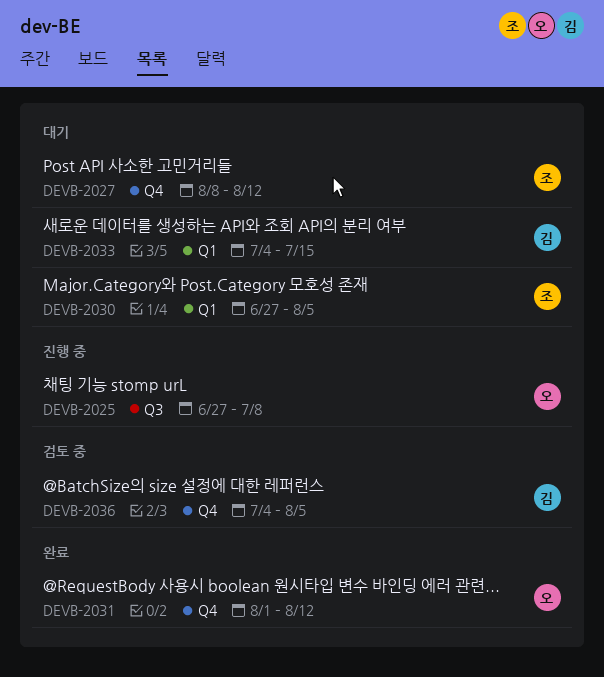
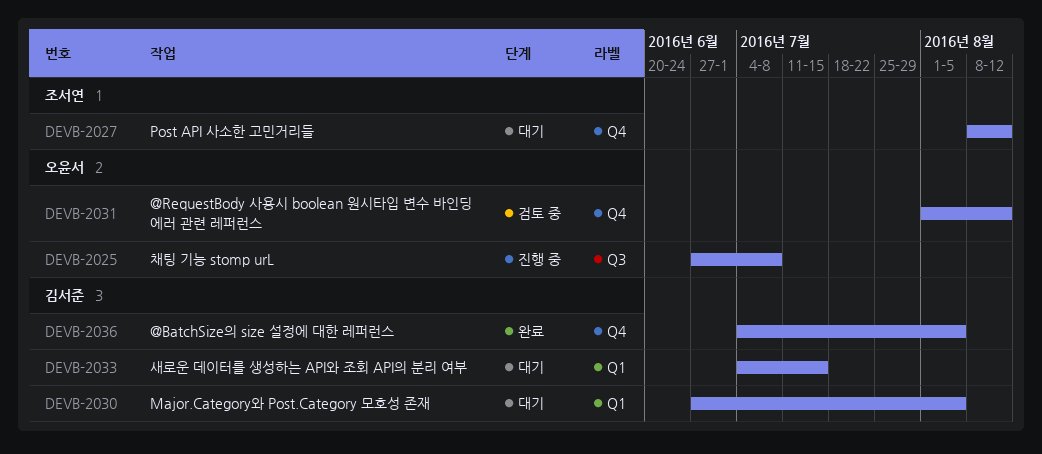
DEVB-2030, owner: 조서연 -> 김서준
DEVB-2031, status: 완료 -> 검토 중
DEVB-2036, status: 검토 중 -> 완료

